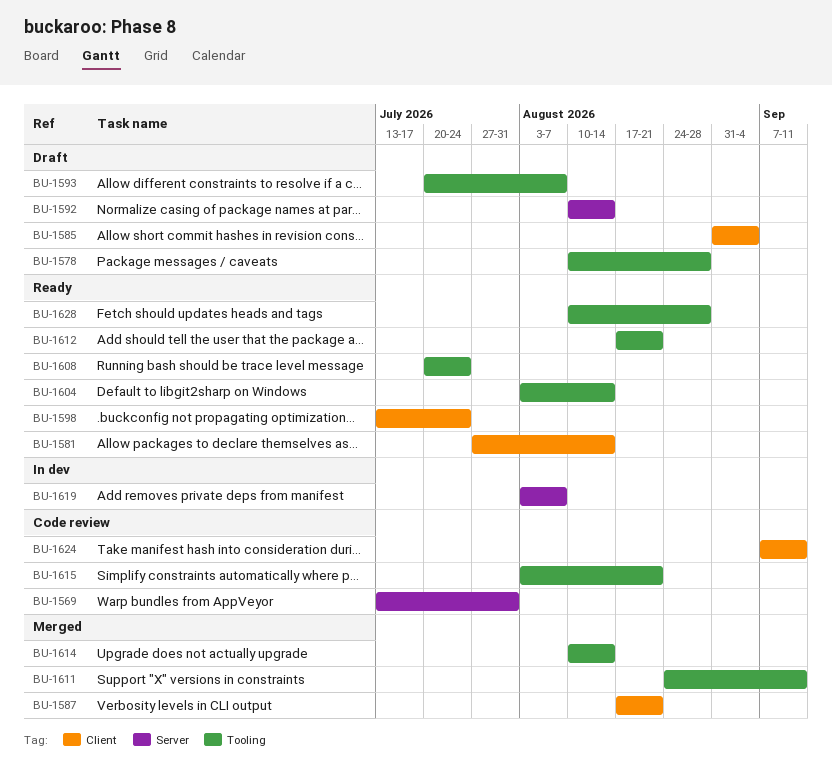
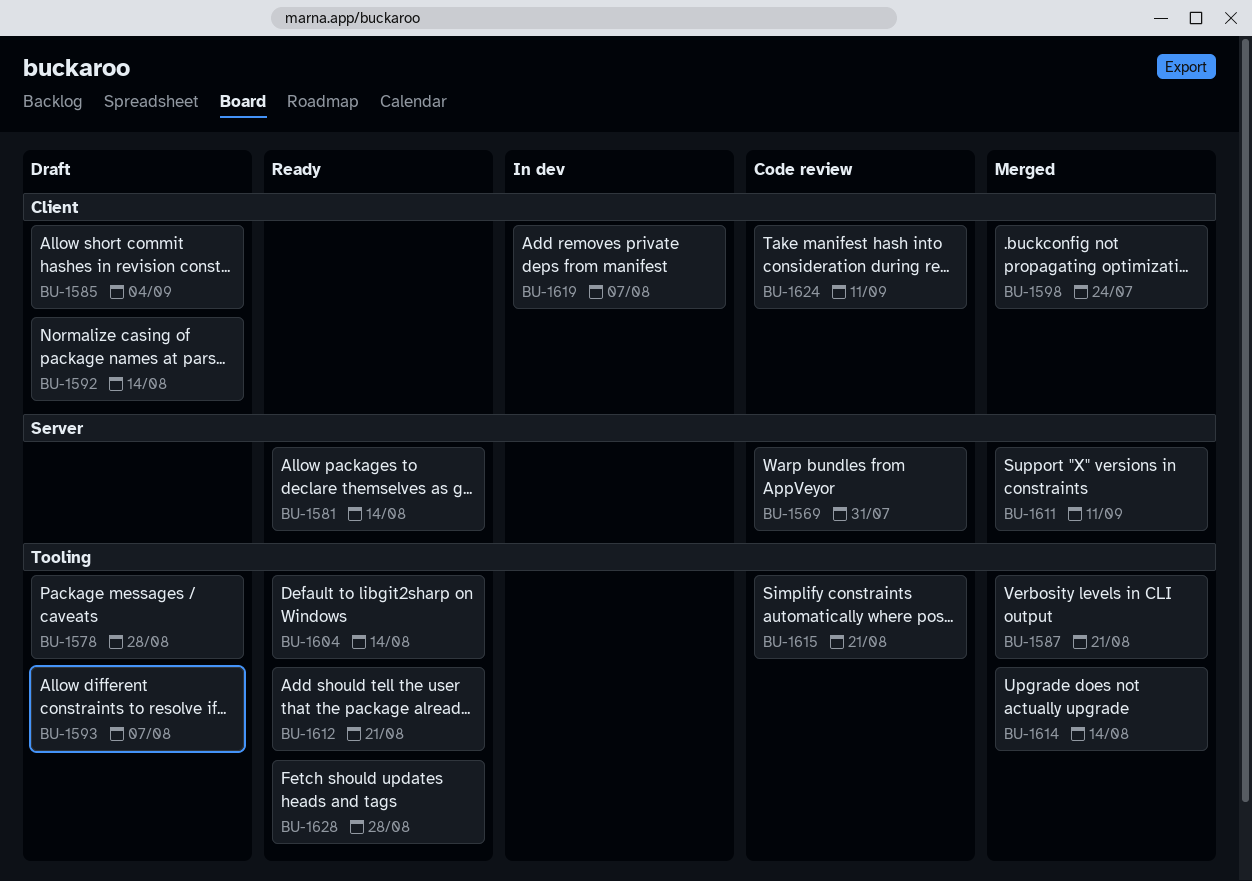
BU-1581, label: Client -> Server
BU-1587, label: Client -> Tooling
BU-1592, label: Server -> Client
BU-1598, status: Ready -> Merged
BU-1608: present -> none
BU-1611, label: Tooling -> Server
BU-1619, label: Server -> Client

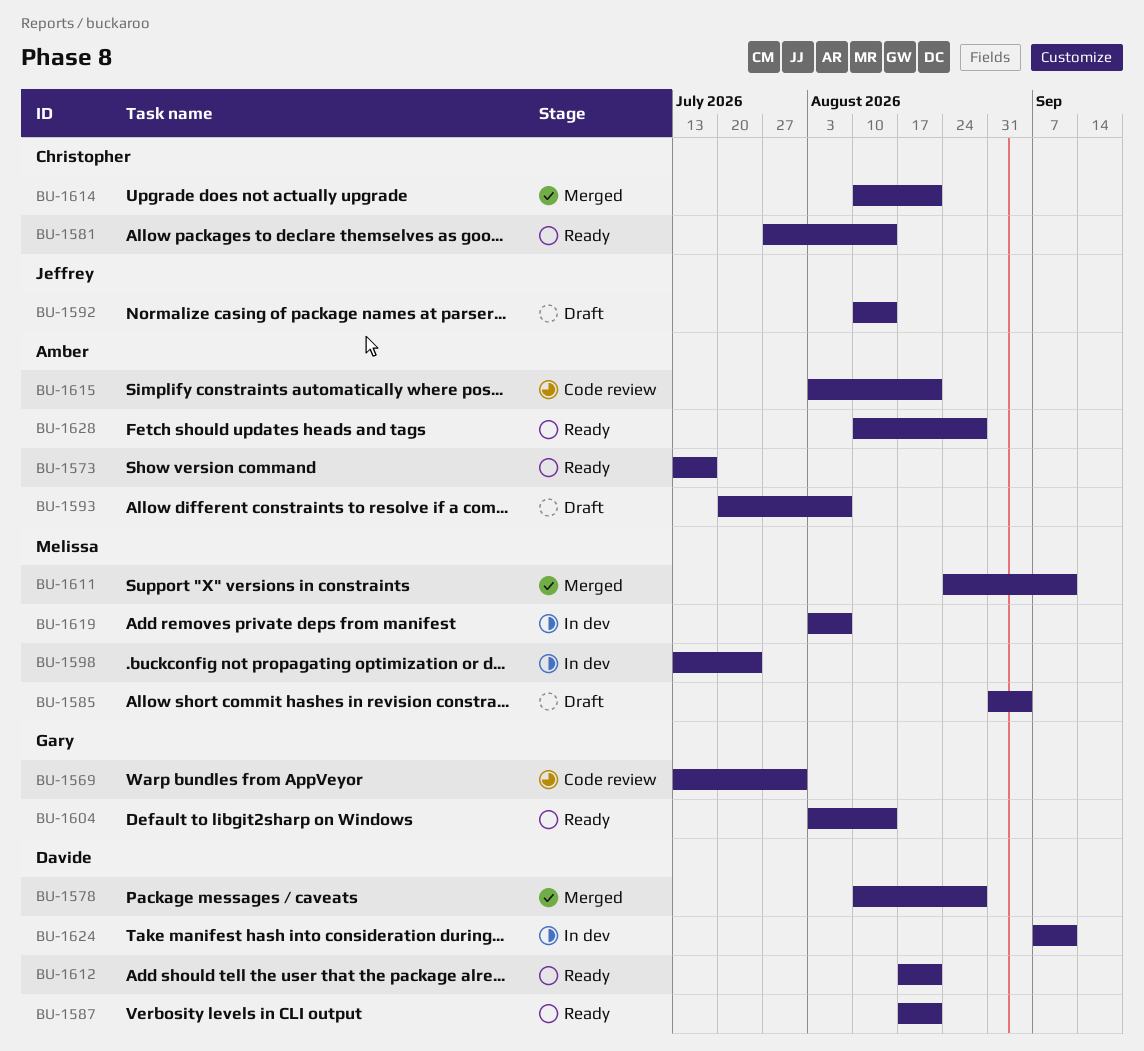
BU-1573: none -> present
BU-1578, status: Draft -> Merged
BU-1587, status: Merged -> Ready
BU-1598, status: Merged -> In dev
BU-1614, due: Aug 14 -> Aug 21
BU-1624, status: Code review -> In dev

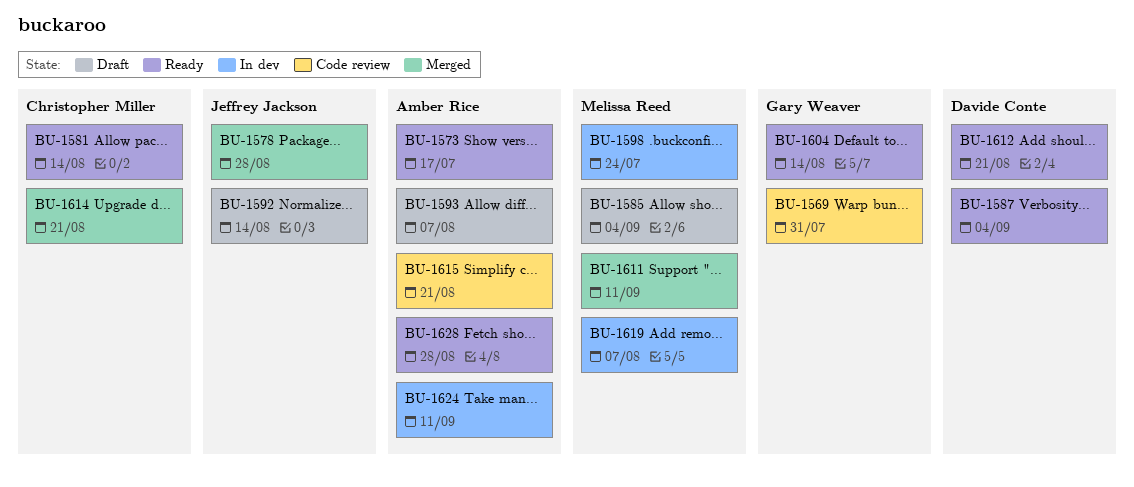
BU-1578, owner: Davide Conte -> Jeffrey Jackson
BU-1587, due: Aug 21 -> Sep 4
BU-1624, owner: Davide Conte -> Amber Rice

